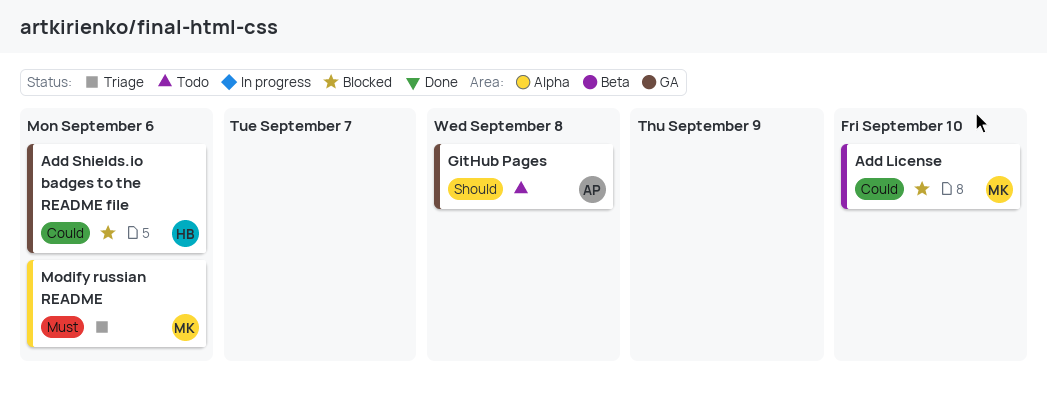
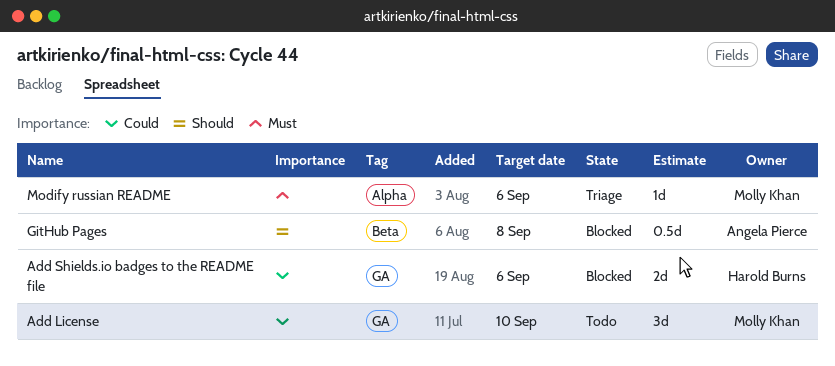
Add License, status: Blocked -> Todo
Add License, label: Beta -> GA
GitHub Pages, status: Todo -> Blocked
GitHub Pages, label: GA -> Beta

